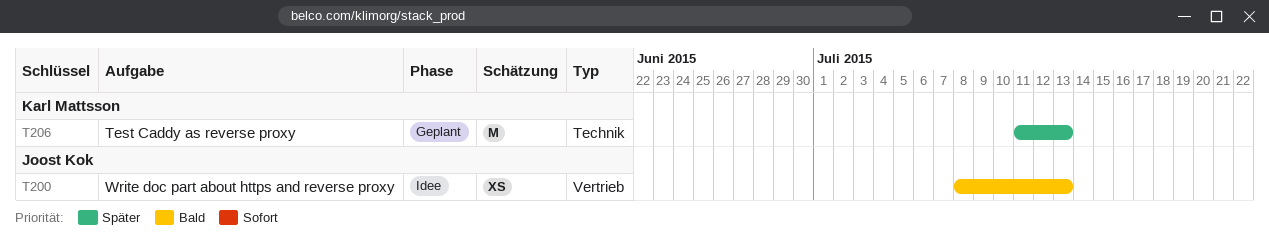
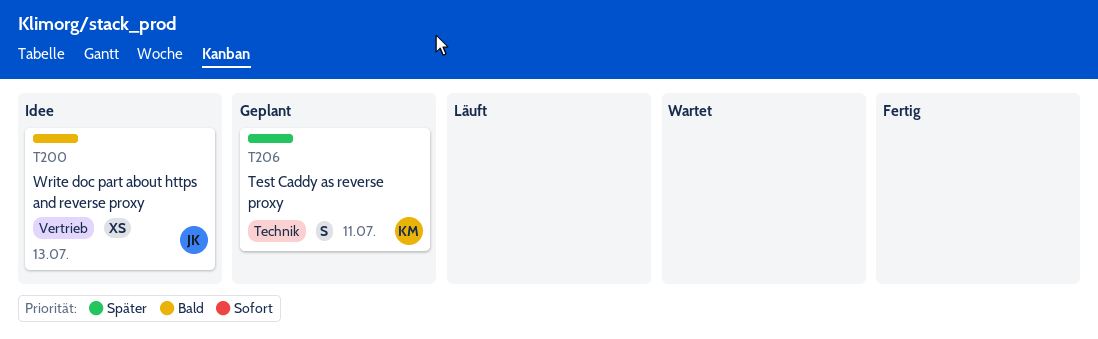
T206, estimate: M -> S
T206, due: Jul 13 -> Jul 11

